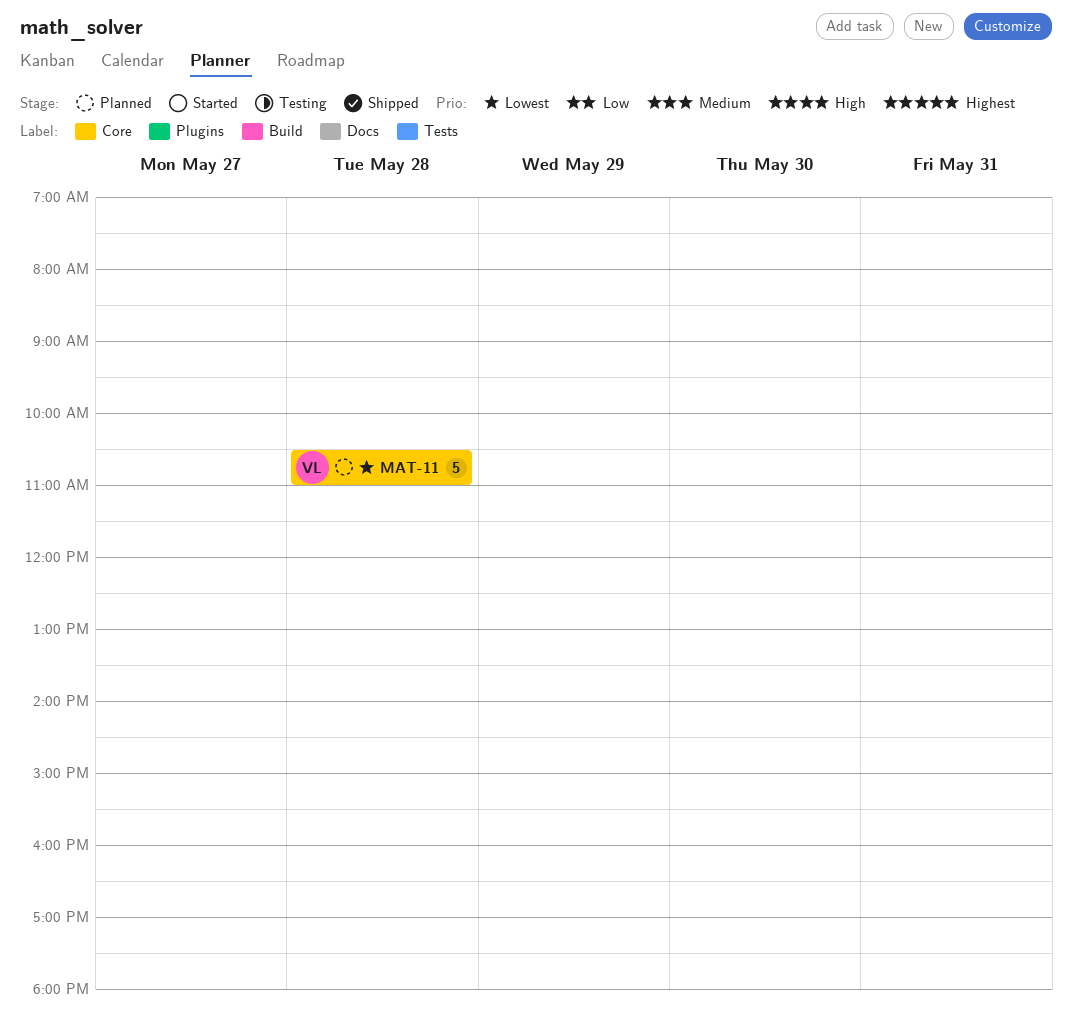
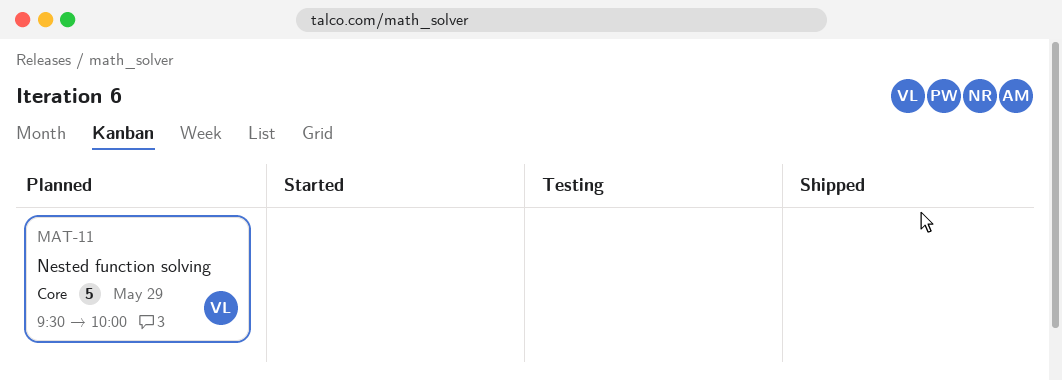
MAT-11, day: May 28 -> May 29
MAT-11, begins: 10:30 -> 09:30
MAT-11, ends: 11:00 -> 10:00

